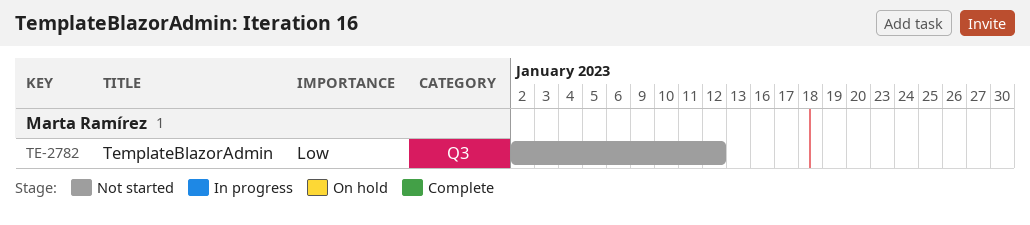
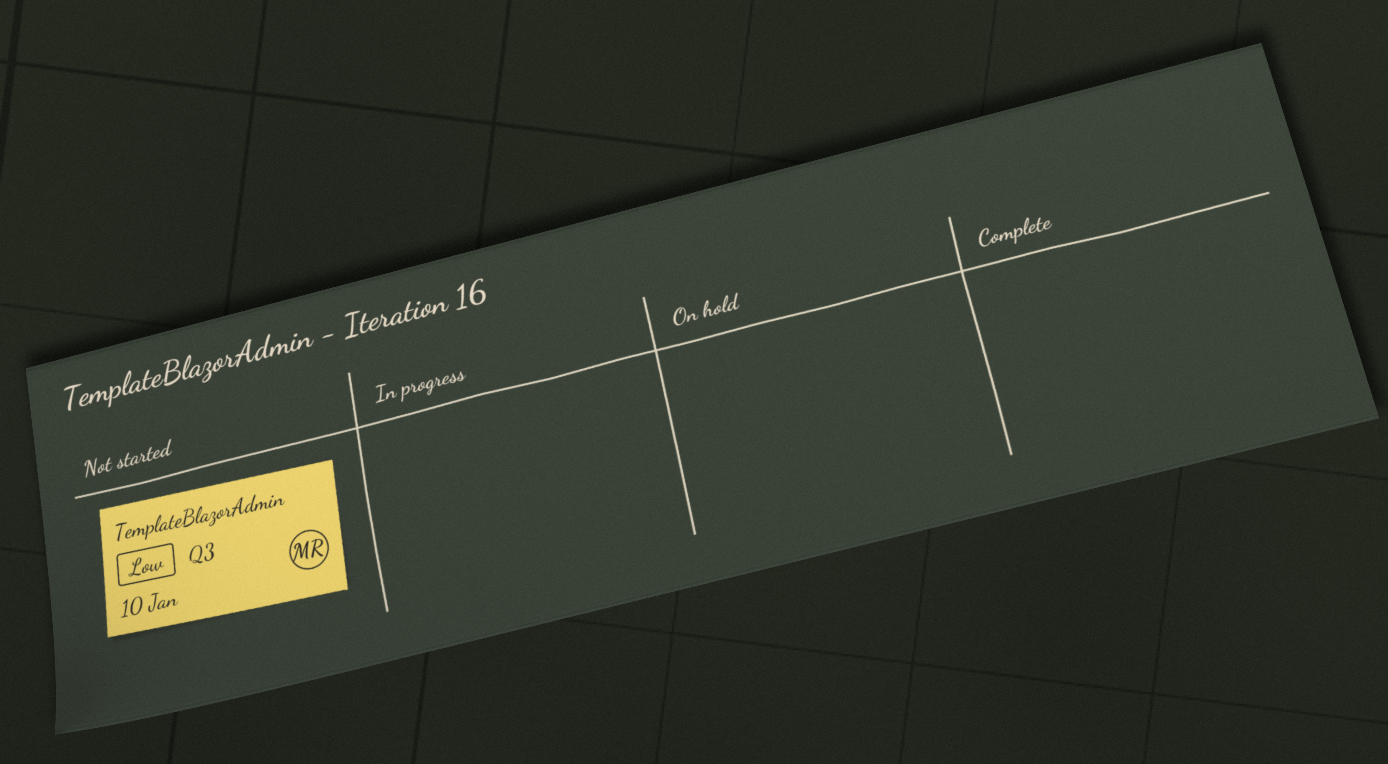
TemplateBlazorAdmin, due: Jan 12 -> Jan 10

